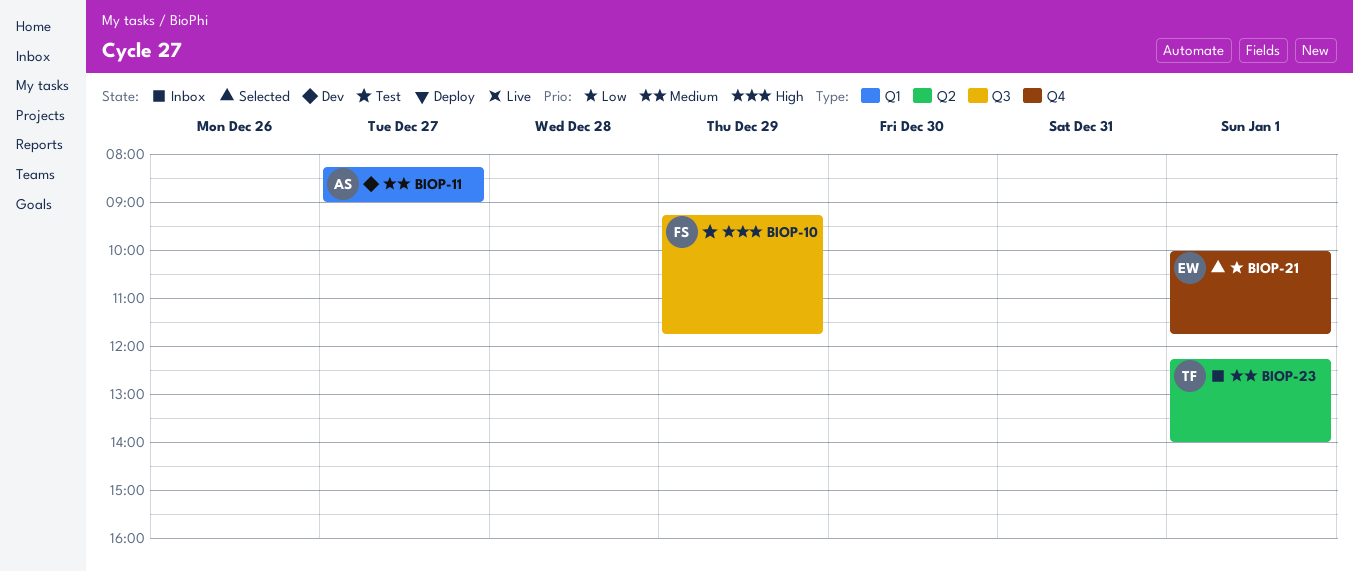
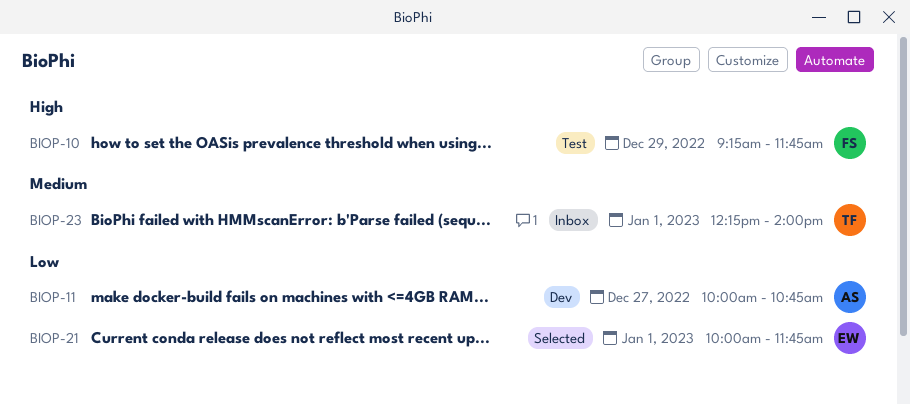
BIOP-11, priority: Medium -> Low
BIOP-11, begins: 08:15 -> 10:00
BIOP-11, ends: 09:00 -> 10:45

